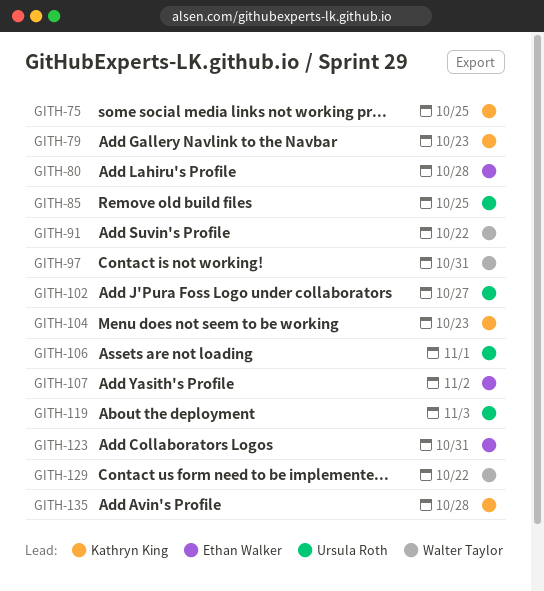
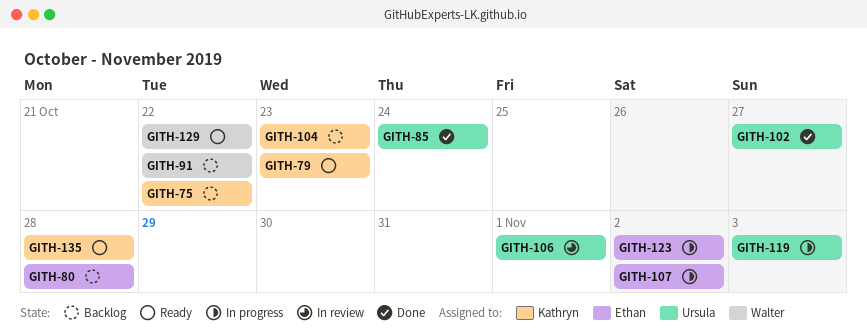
GITH-75, due: Oct 25 -> Oct 22
GITH-85, due: Oct 25 -> Oct 24
GITH-97: present -> none
GITH-123, due: Oct 31 -> Nov 2

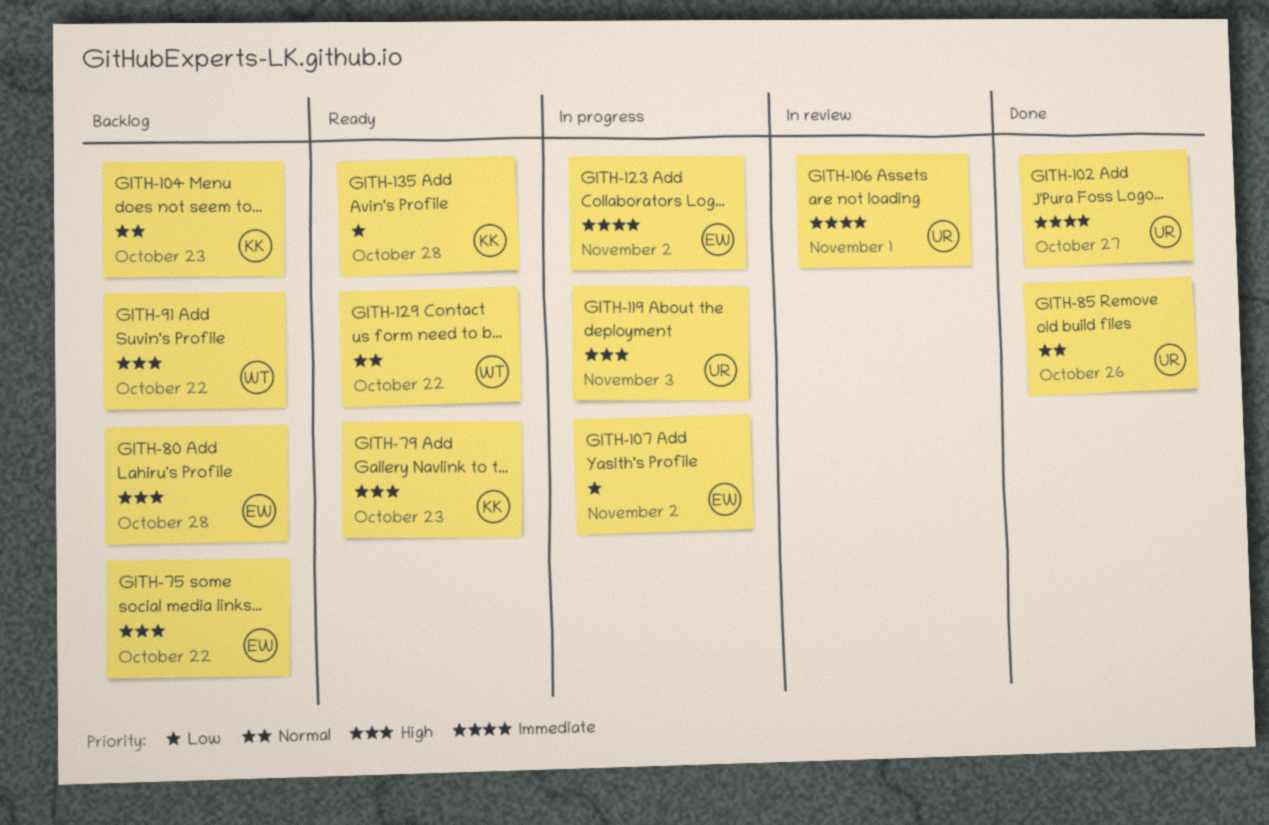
GITH-75, owner: Kathryn -> Ethan
GITH-85, due: Oct 24 -> Oct 26

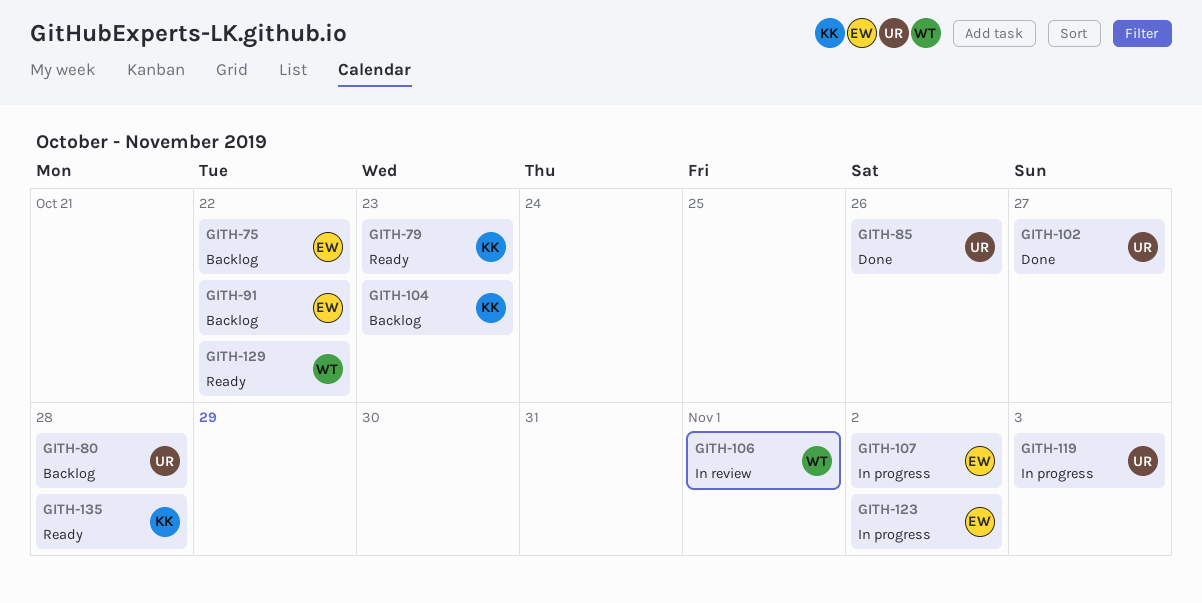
GITH-80, owner: EW -> UR
GITH-91, owner: WT -> EW
GITH-106, owner: UR -> WT

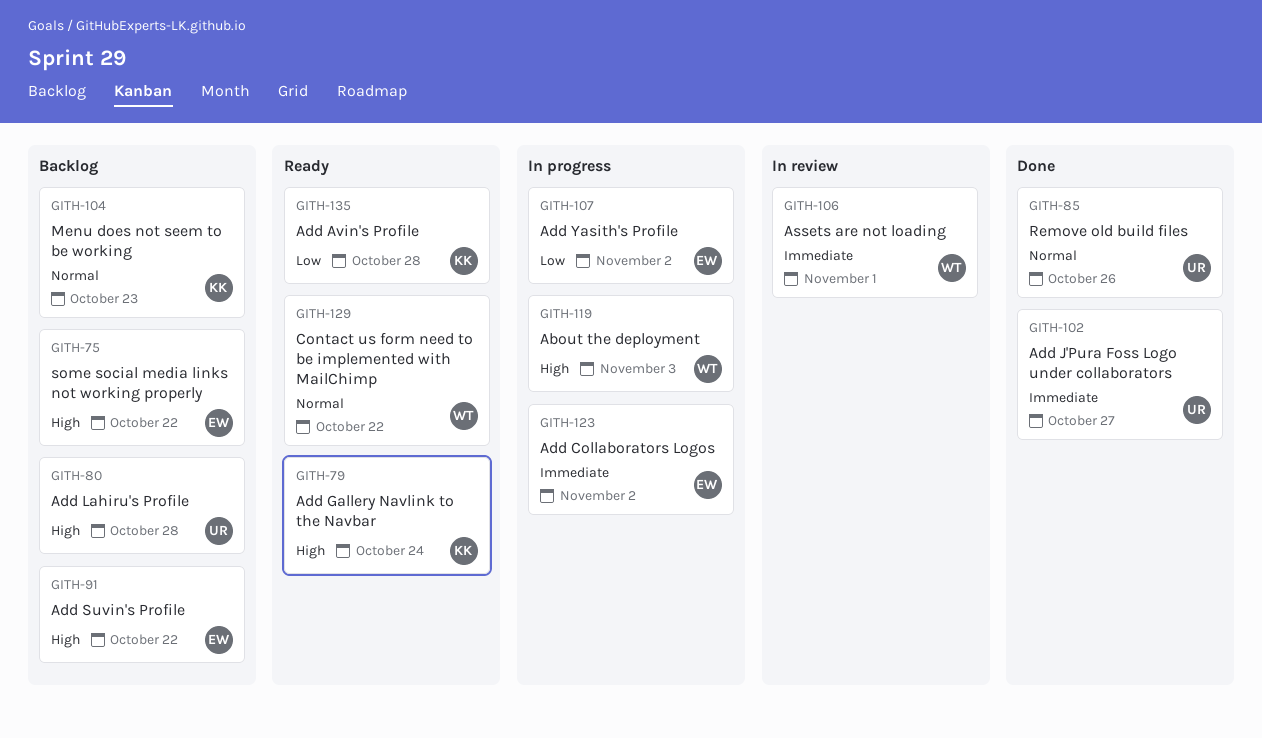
GITH-79, due: Oct 23 -> Oct 24
GITH-119, owner: UR -> WT

